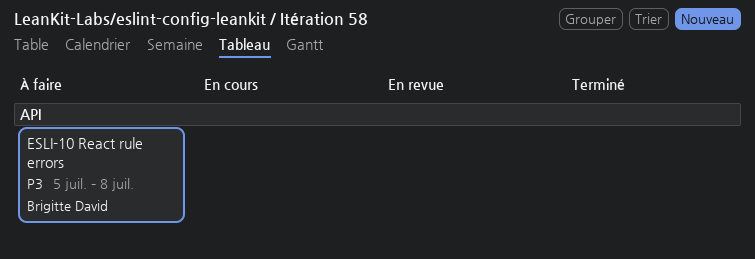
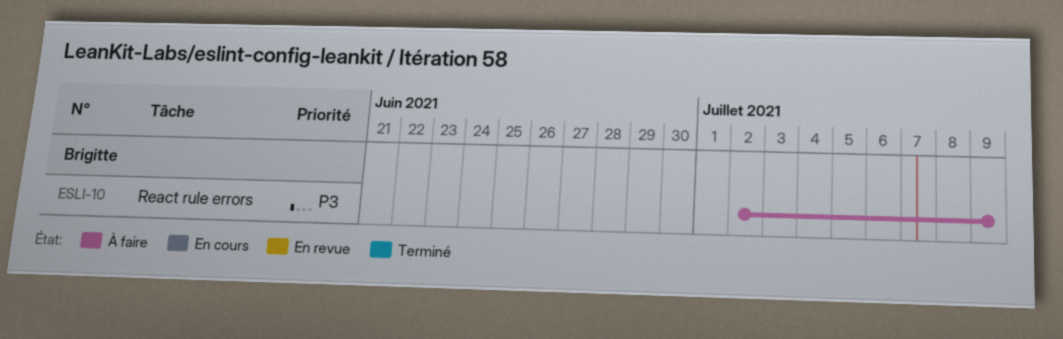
ESLI-10, start: Jul 5 -> Jul 2
ESLI-10, due: Jul 8 -> Jul 9

